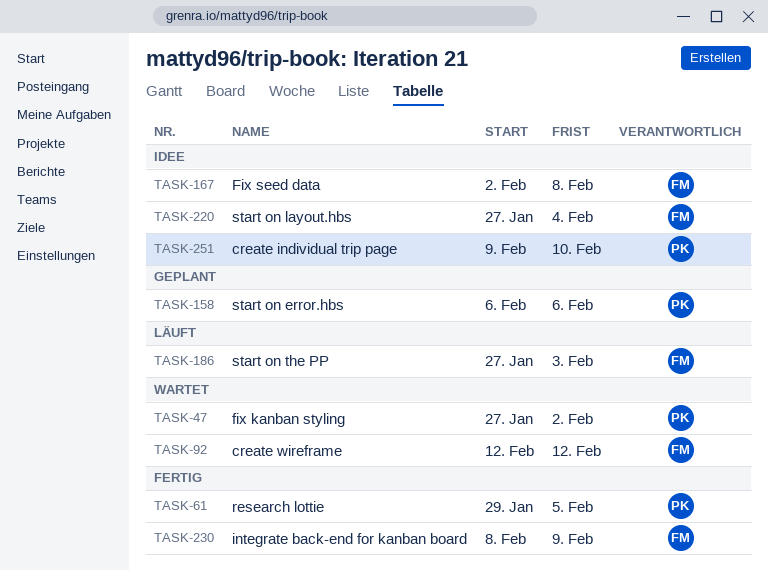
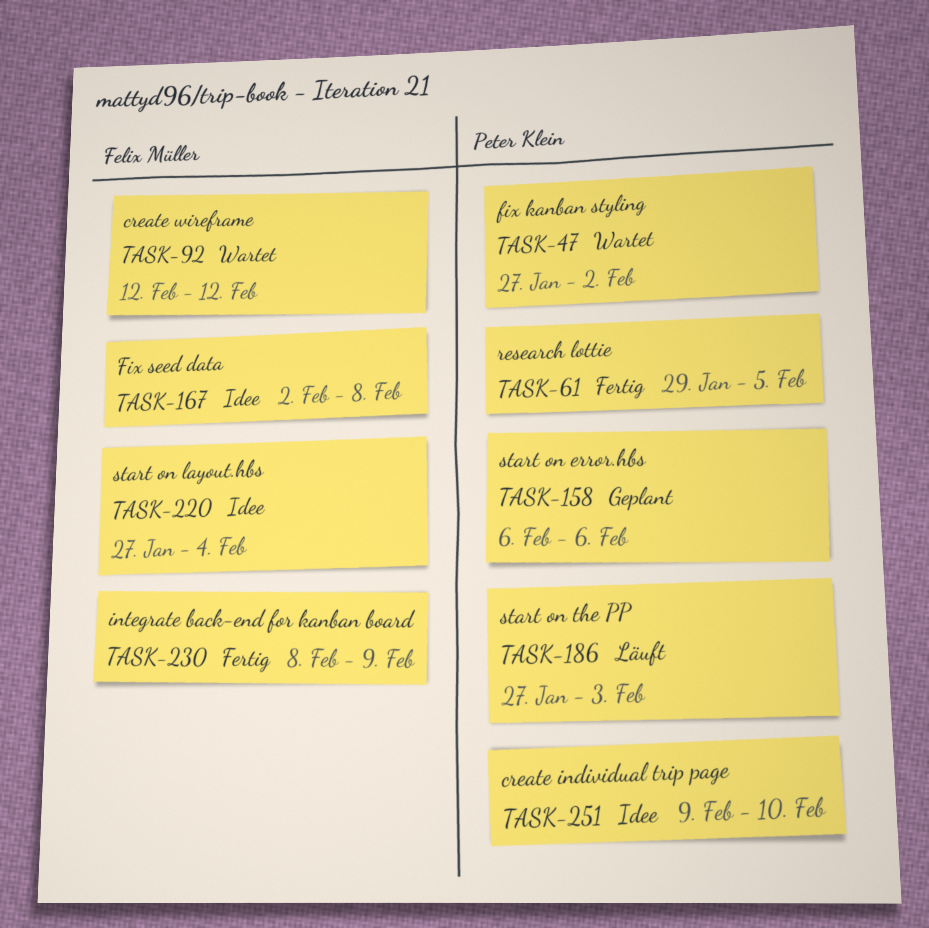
TASK-186, owner: Felix Müller -> Peter Klein

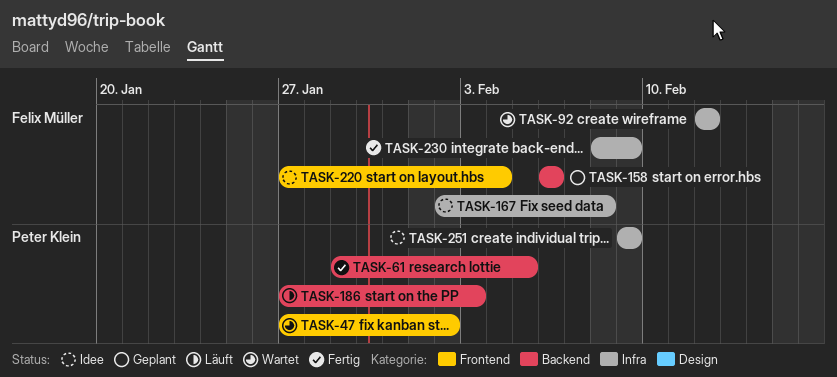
TASK-158, owner: Peter Klein -> Felix Müller
TASK-251, due: Feb 10 -> Feb 9

